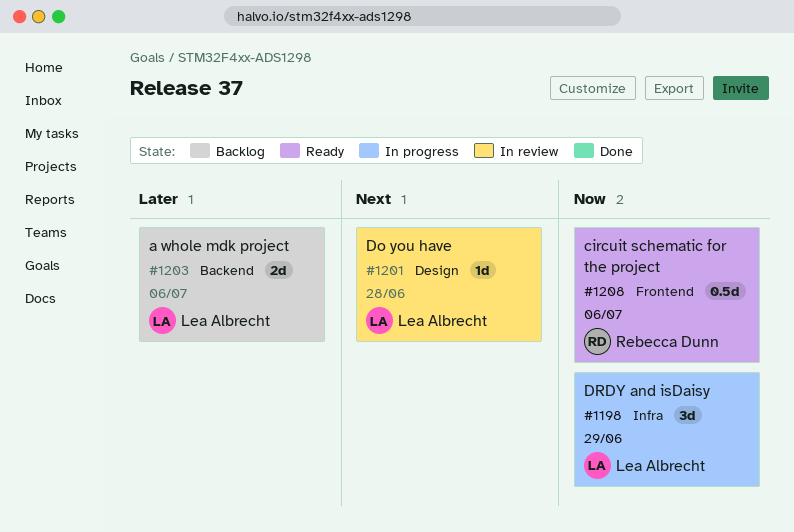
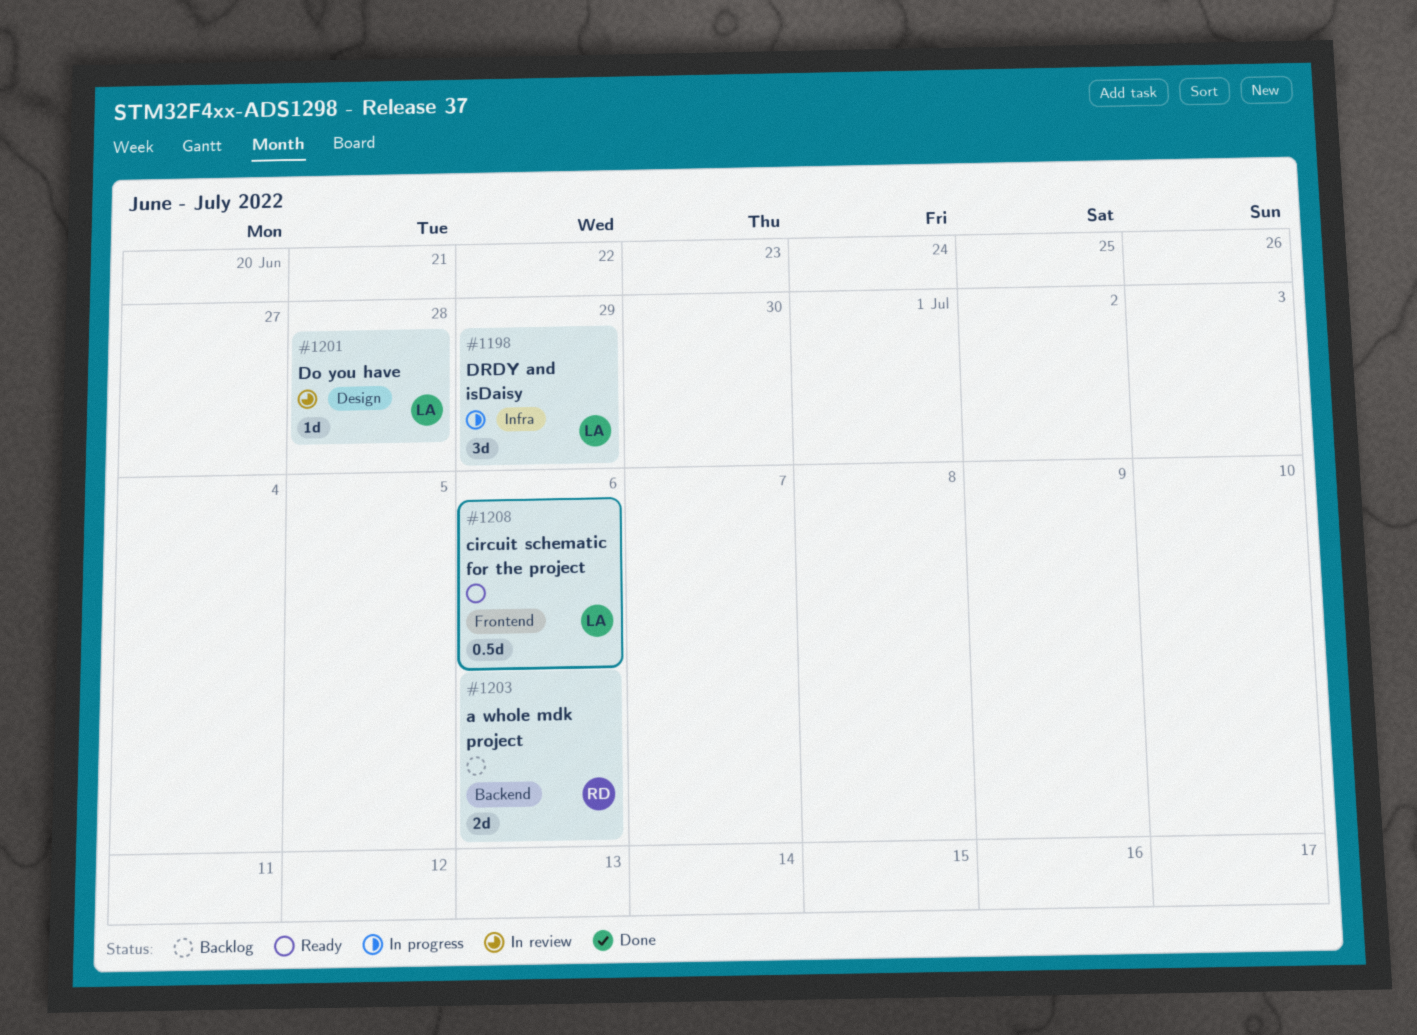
#1203, owner: Lea Albrecht -> Rebecca Dunn
#1208, owner: Rebecca Dunn -> Lea Albrecht

